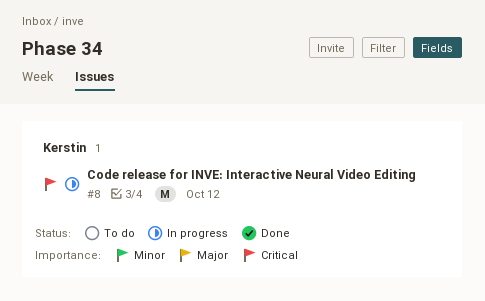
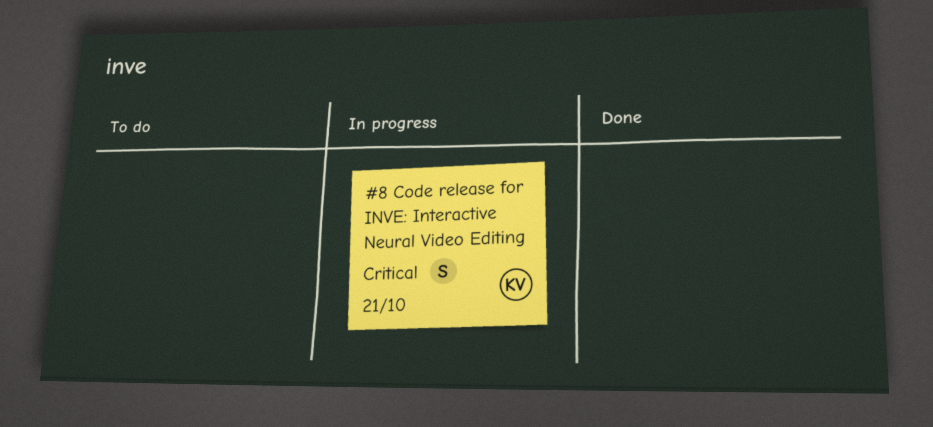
#8, estimate: M -> S
#8, due: Oct 12 -> Oct 21

